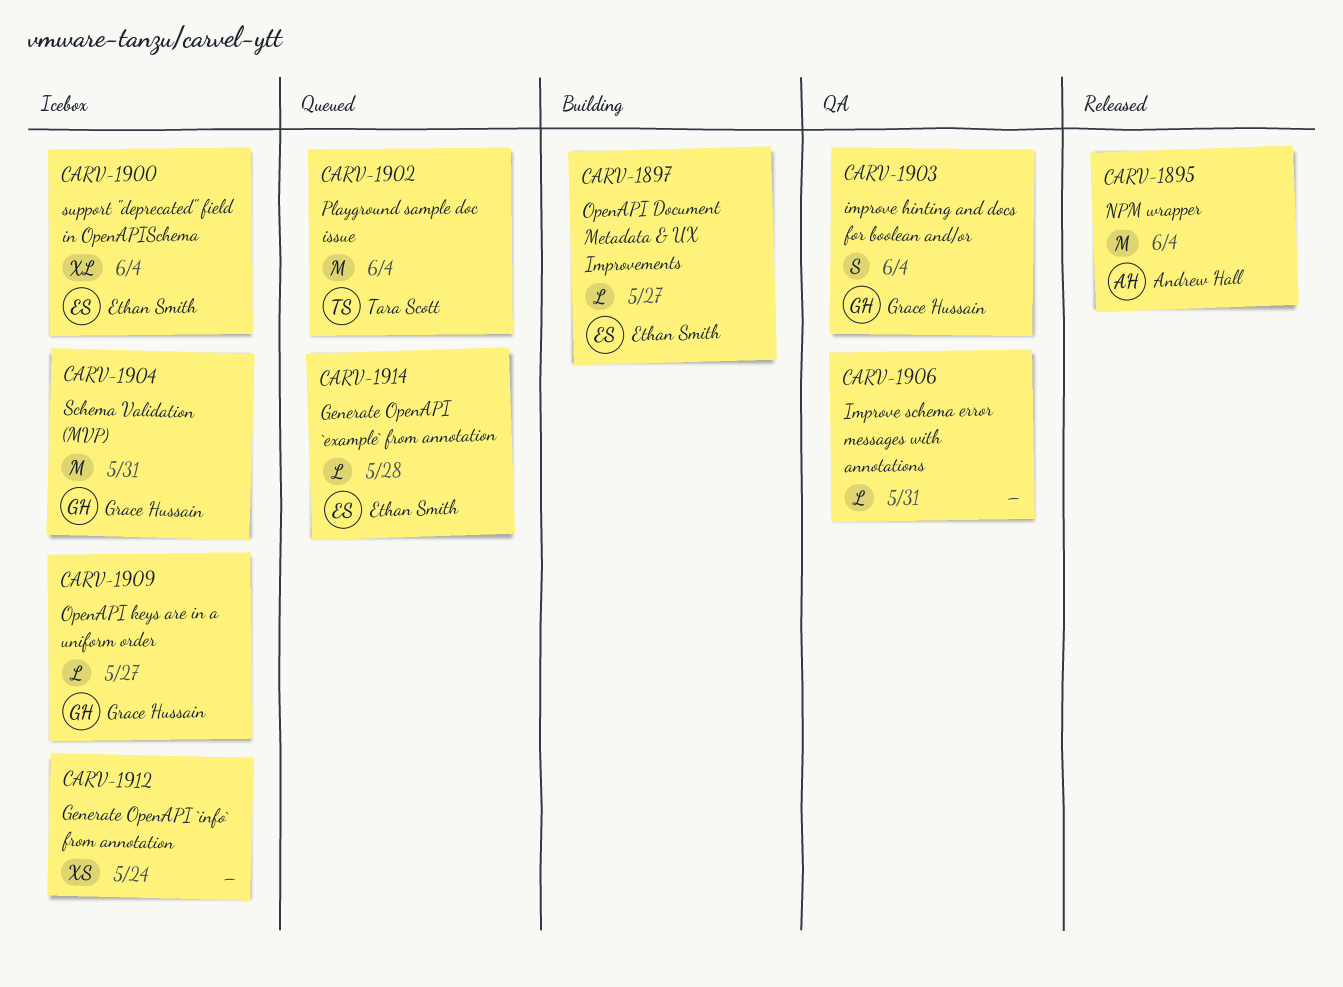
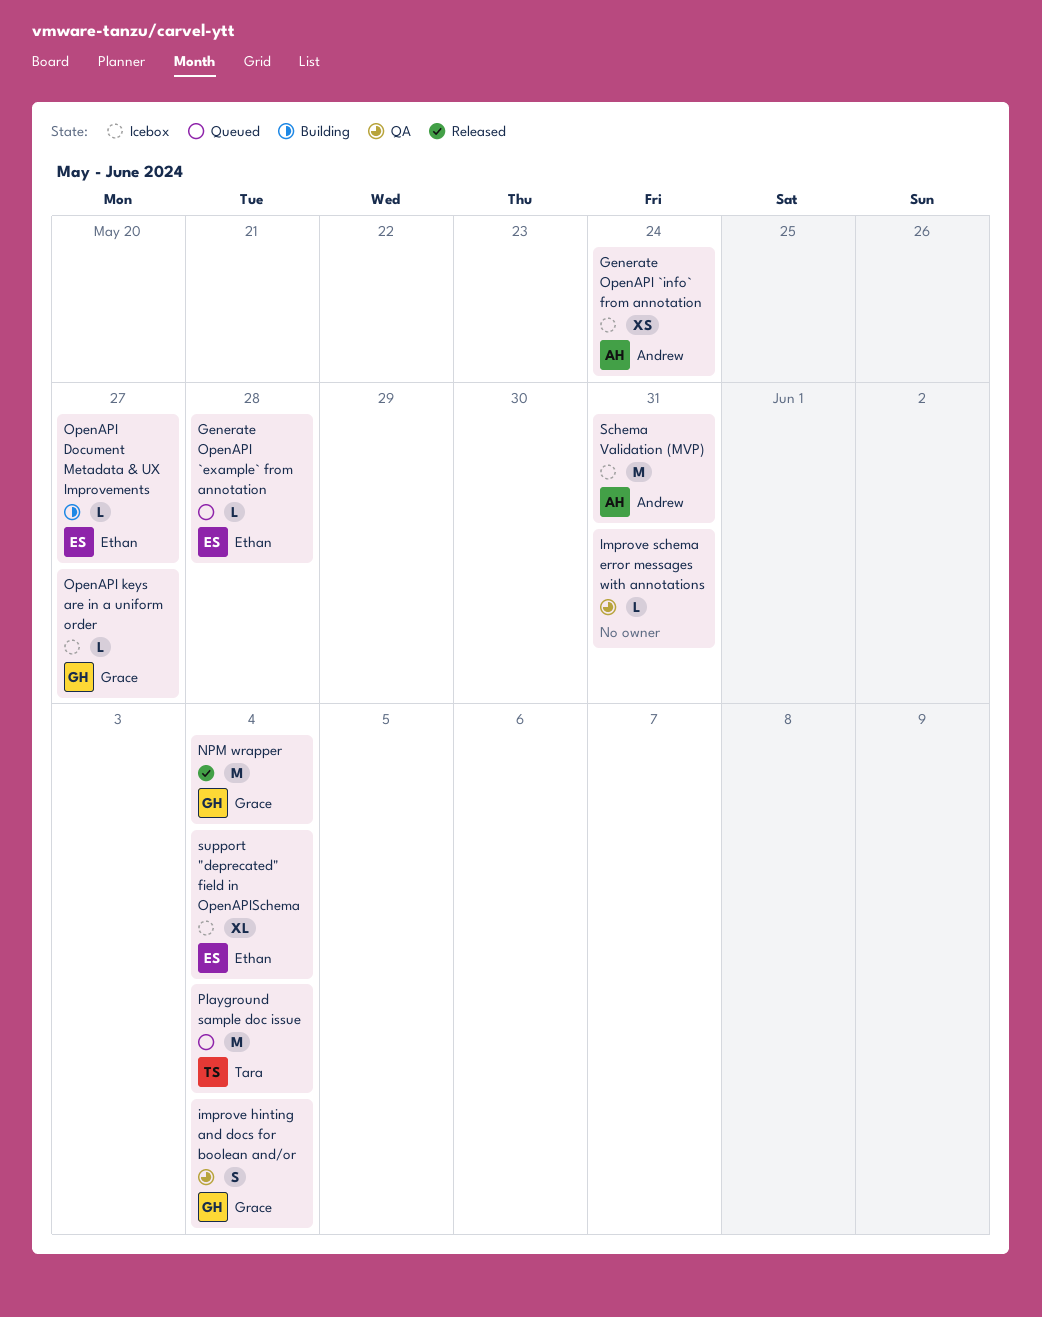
Generate OpenAPI `info` from annotation, owner: none -> Andrew Hall
NPM wrapper, owner: Andrew Hall -> Grace Hussain
Schema Validation (MVP), owner: Grace Hussain -> Andrew Hall

